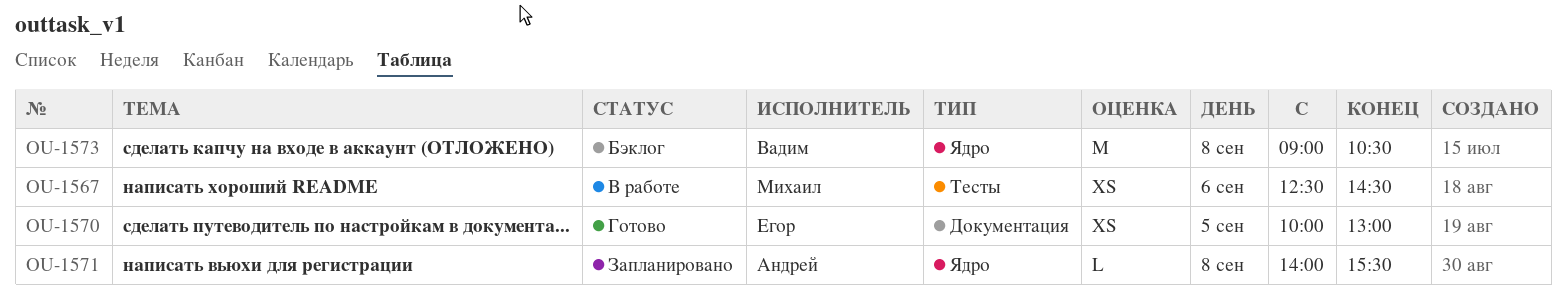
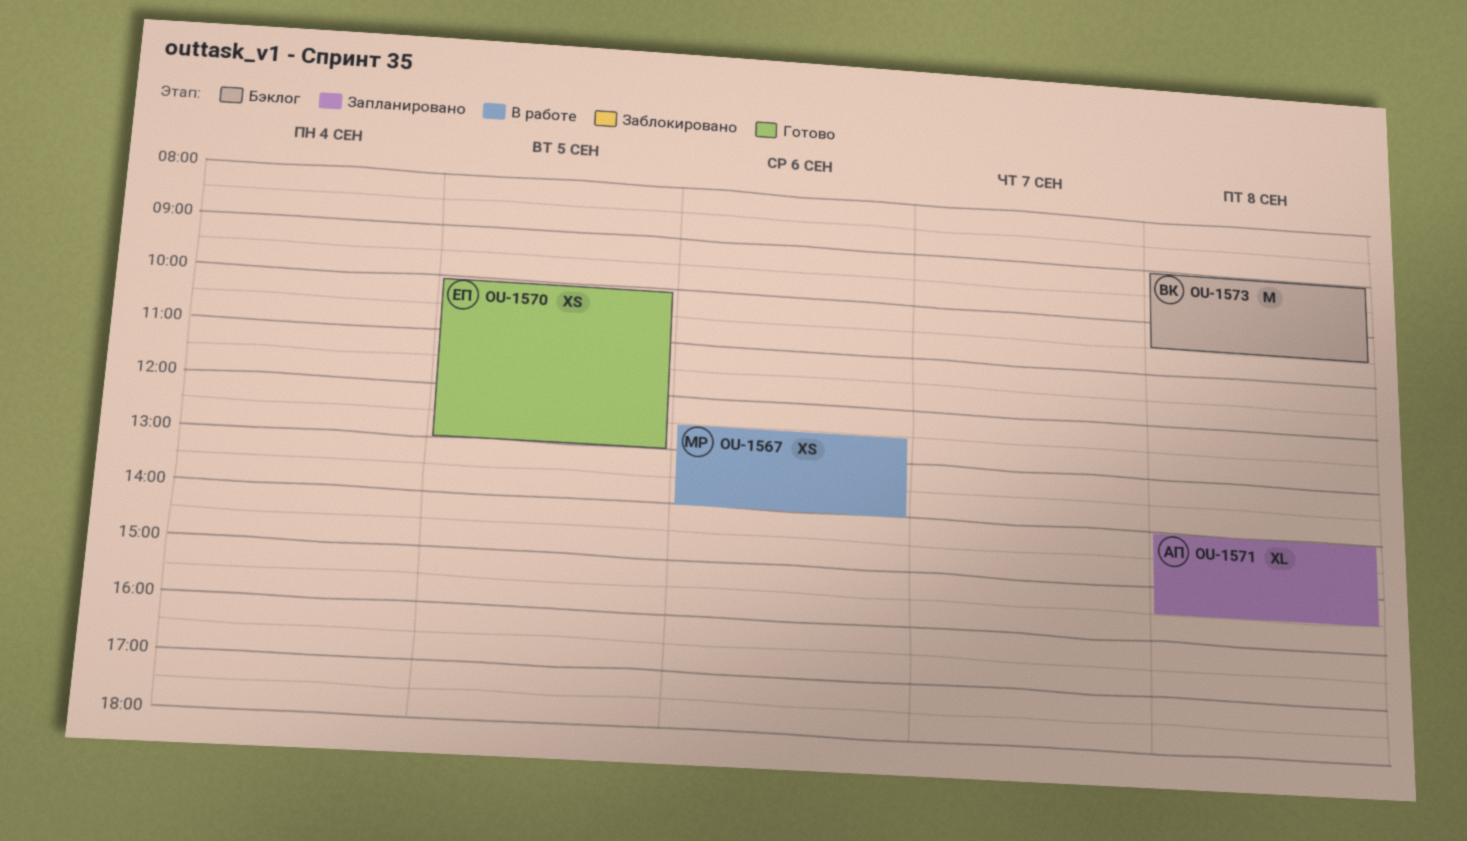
OU-1567, ends: 14:30 -> 14:00
OU-1571, estimate: L -> XL

